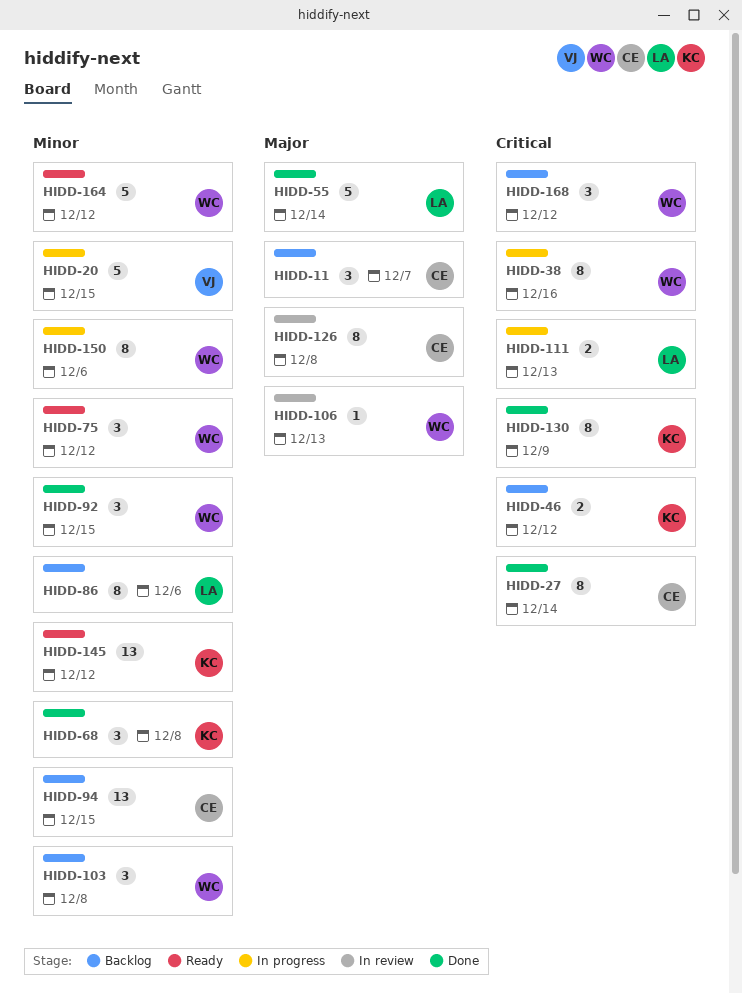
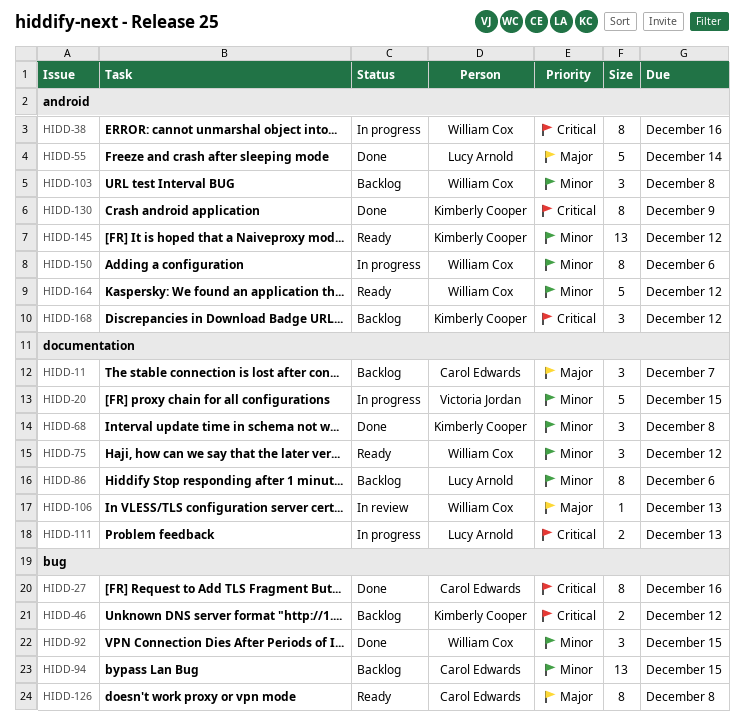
HIDD-27, due: Dec 14 -> Dec 16
HIDD-126, status: In review -> Ready
HIDD-168, owner: William Cox -> Kimberly Cooper

